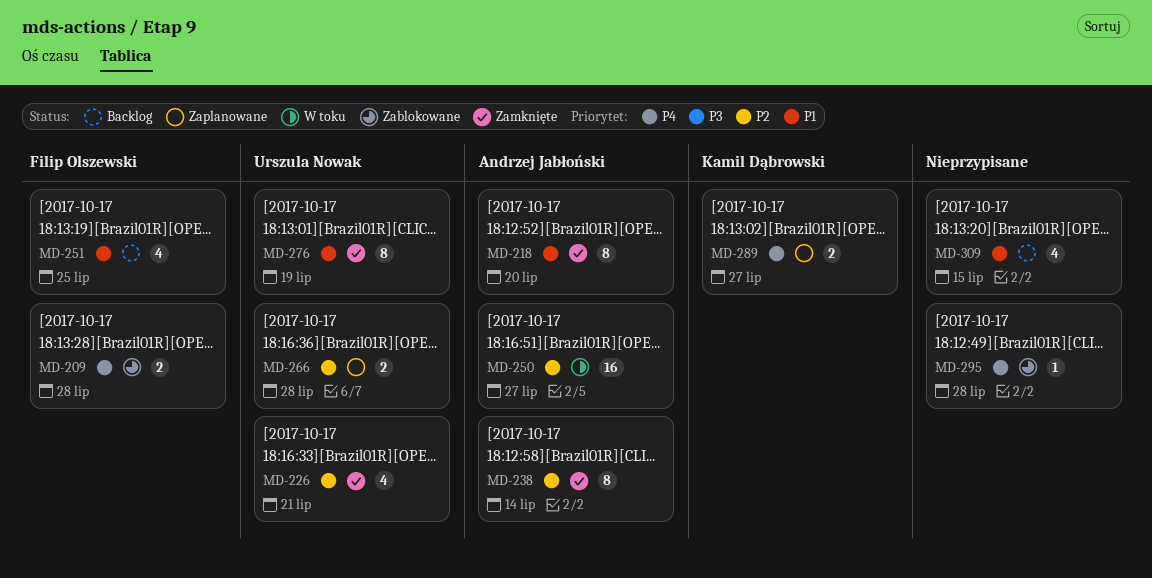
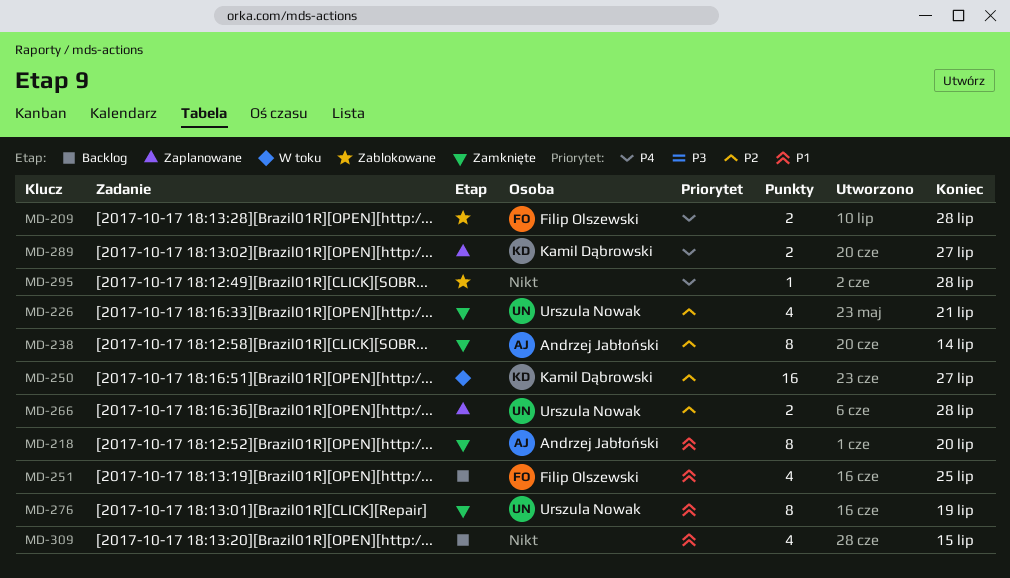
MD-250, owner: Andrzej Jabłoński -> Kamil Dąbrowski

